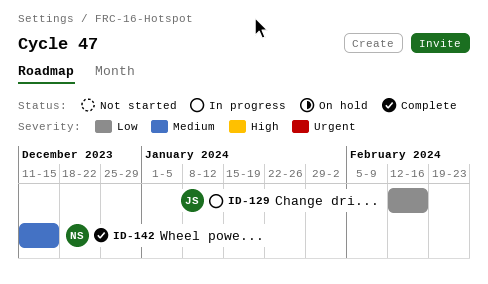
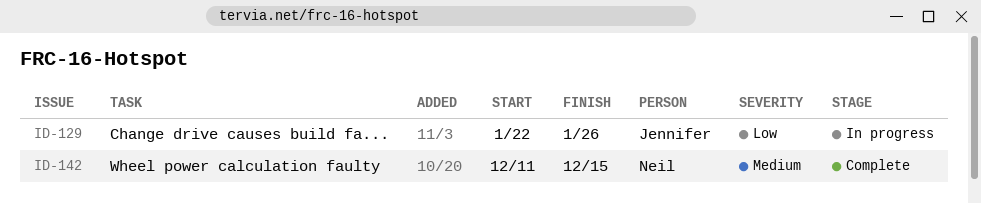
ID-129, start: Feb 12 -> Jan 22
ID-129, due: Feb 16 -> Jan 26

